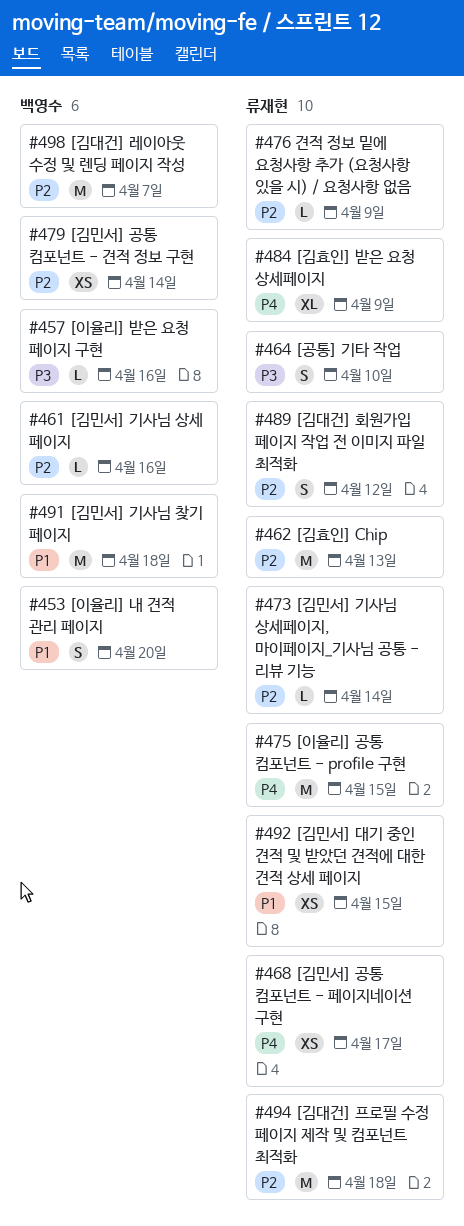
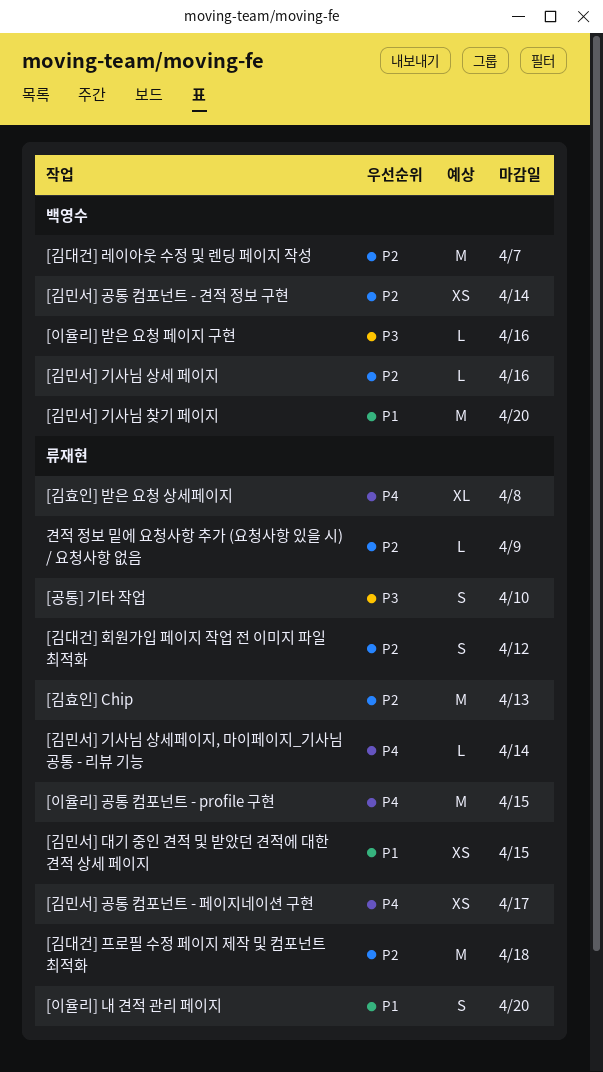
[김민서] 기사님 상세페이지, 마이페이지_기사님 공통 - 리뷰 기능, priority: P2 -> P4
[김민서] 기사님 찾기 페이지, due: Apr 18 -> Apr 20
[김효인] 받은 요청 상세페이지, due: Apr 9 -> Apr 8
[이율리] 내 견적 관리 페이지, owner: 백영수 -> 류재현

